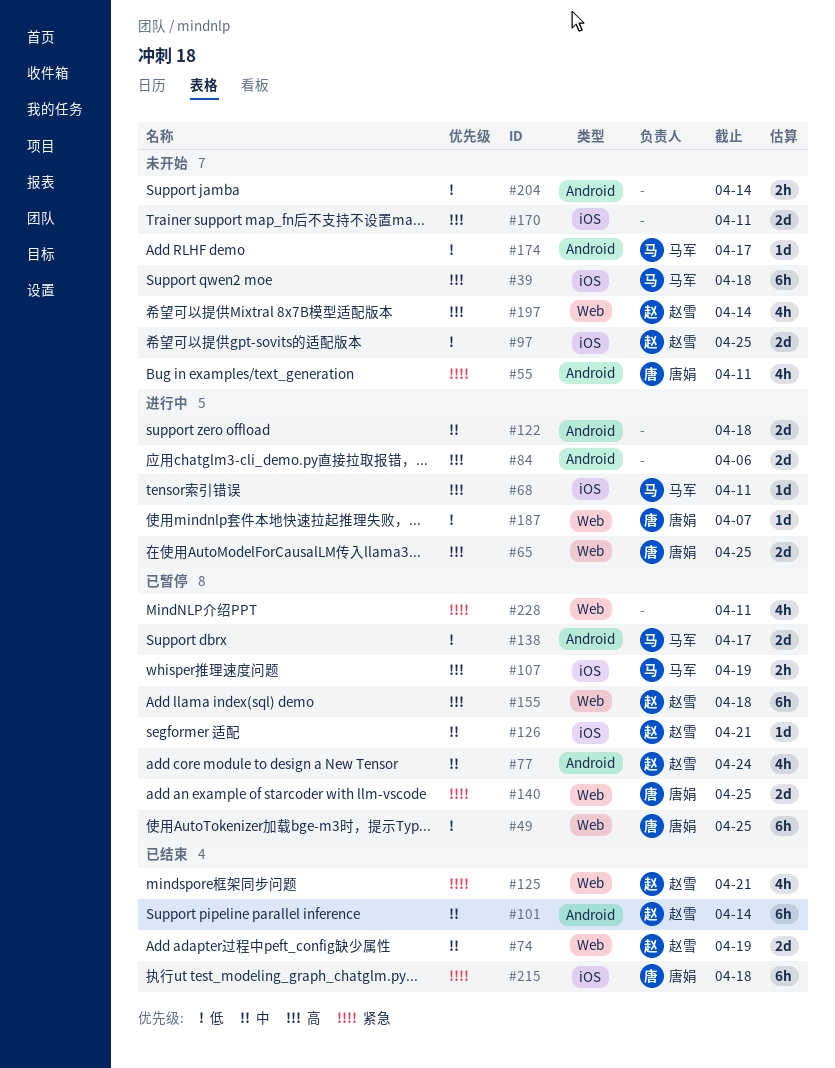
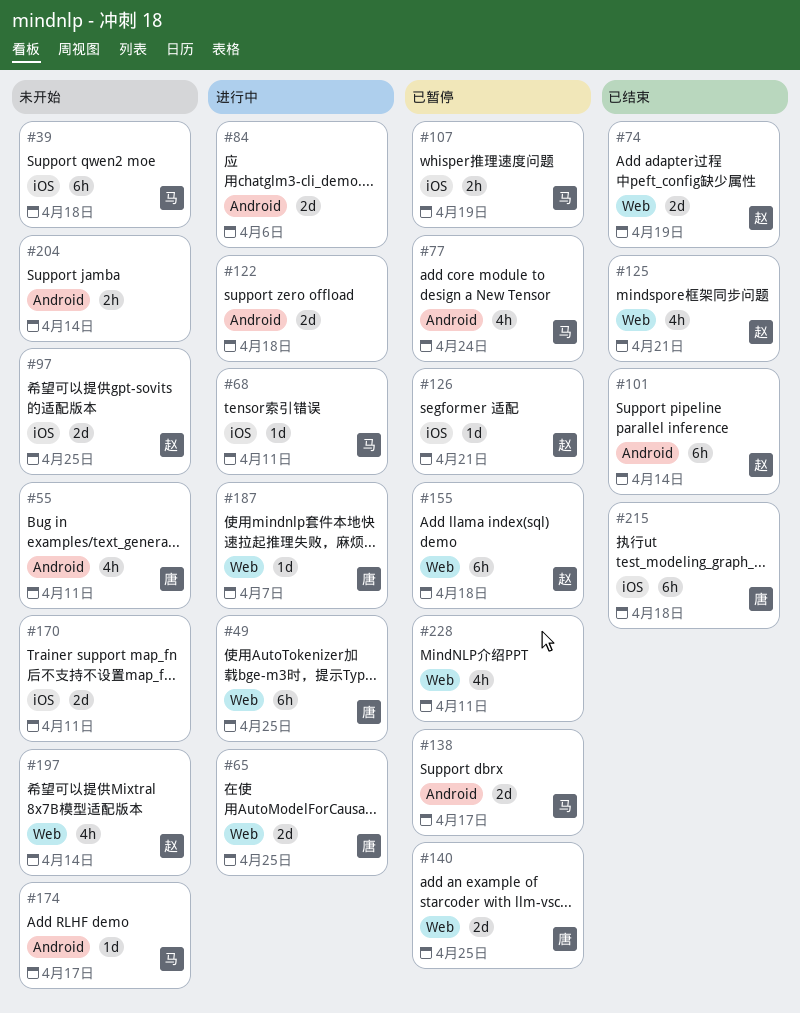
#49, status: 已暂停 -> 进行中
#77, owner: 赵雪 -> 马军

